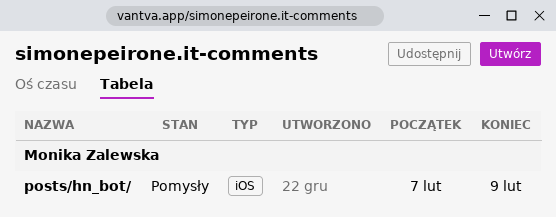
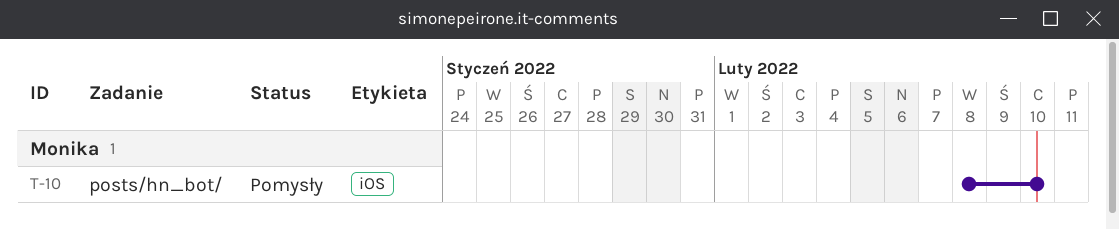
posts/hn_bot/, start: Feb 7 -> Feb 8
posts/hn_bot/, due: Feb 9 -> Feb 10

